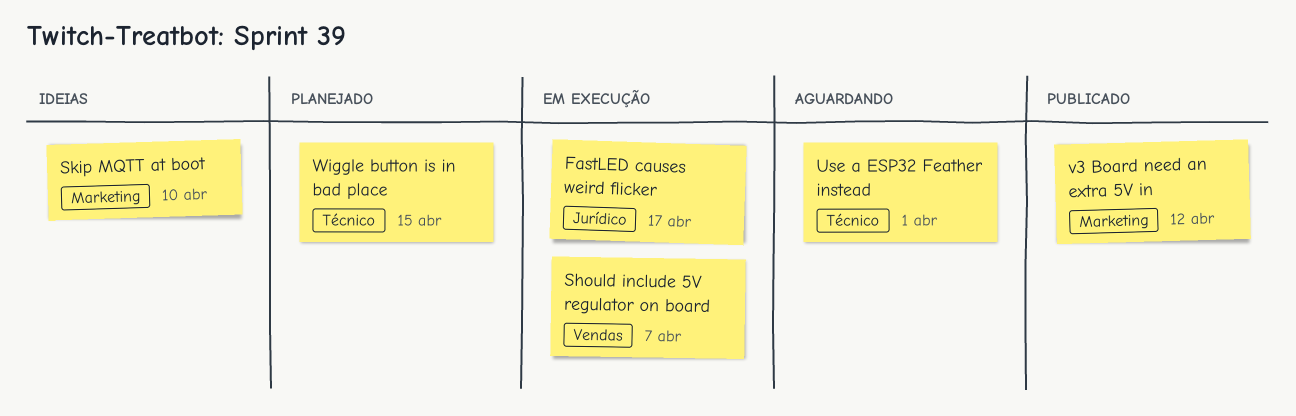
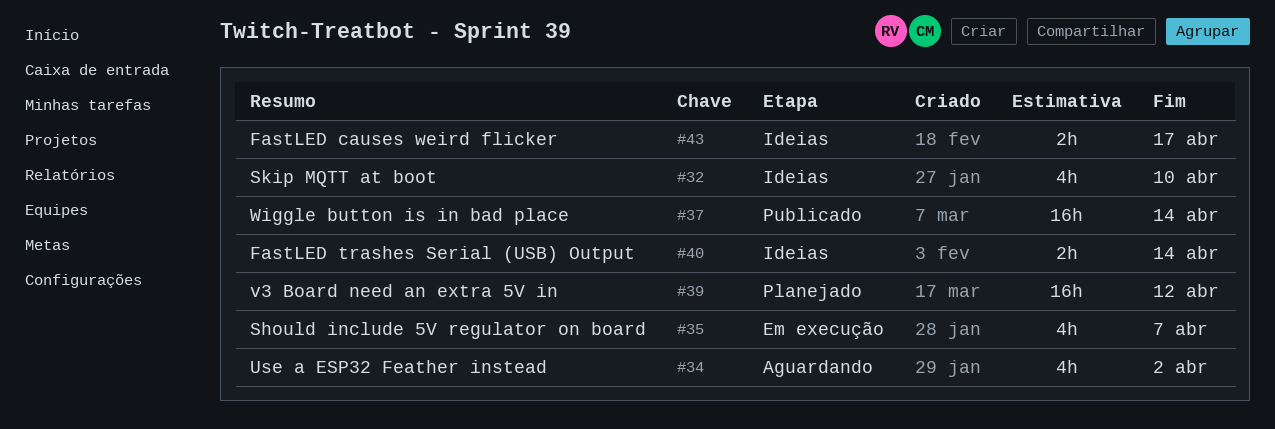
FastLED causes weird flicker, status: Em execução -> Ideias
FastLED trashes Serial (USB) Output: none -> present
Use a ESP32 Feather instead, due: Apr 1 -> Apr 2
v3 Board need an extra 5V in, status: Publicado -> Planejado
Wiggle button is in bad place, status: Planejado -> Publicado
Wiggle button is in bad place, due: Apr 15 -> Apr 14

